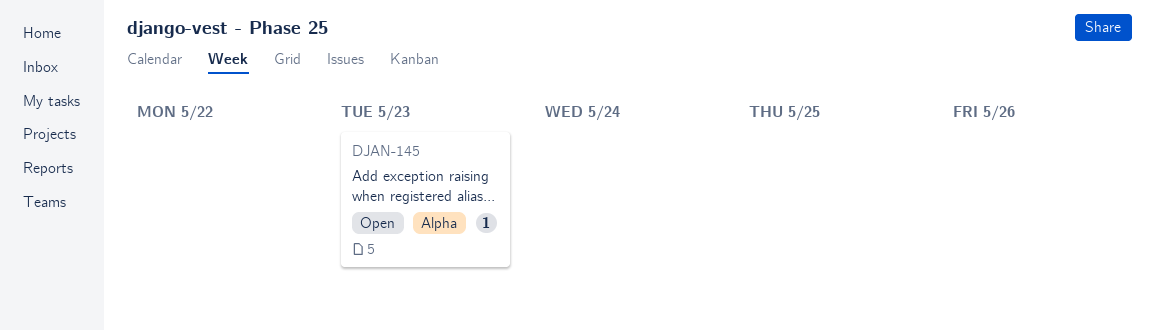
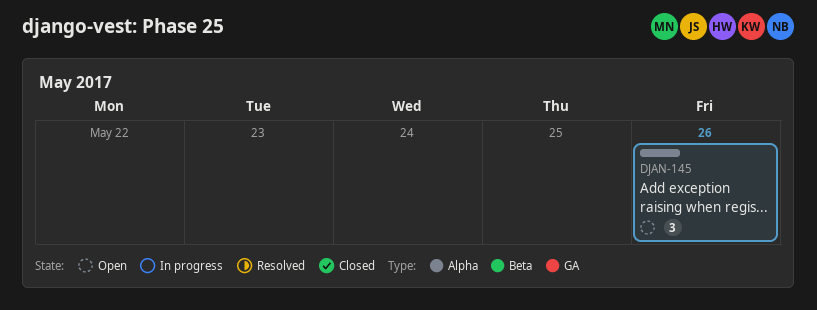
DJAN-145, estimate: 1 -> 3
DJAN-145, due: May 23 -> May 26

